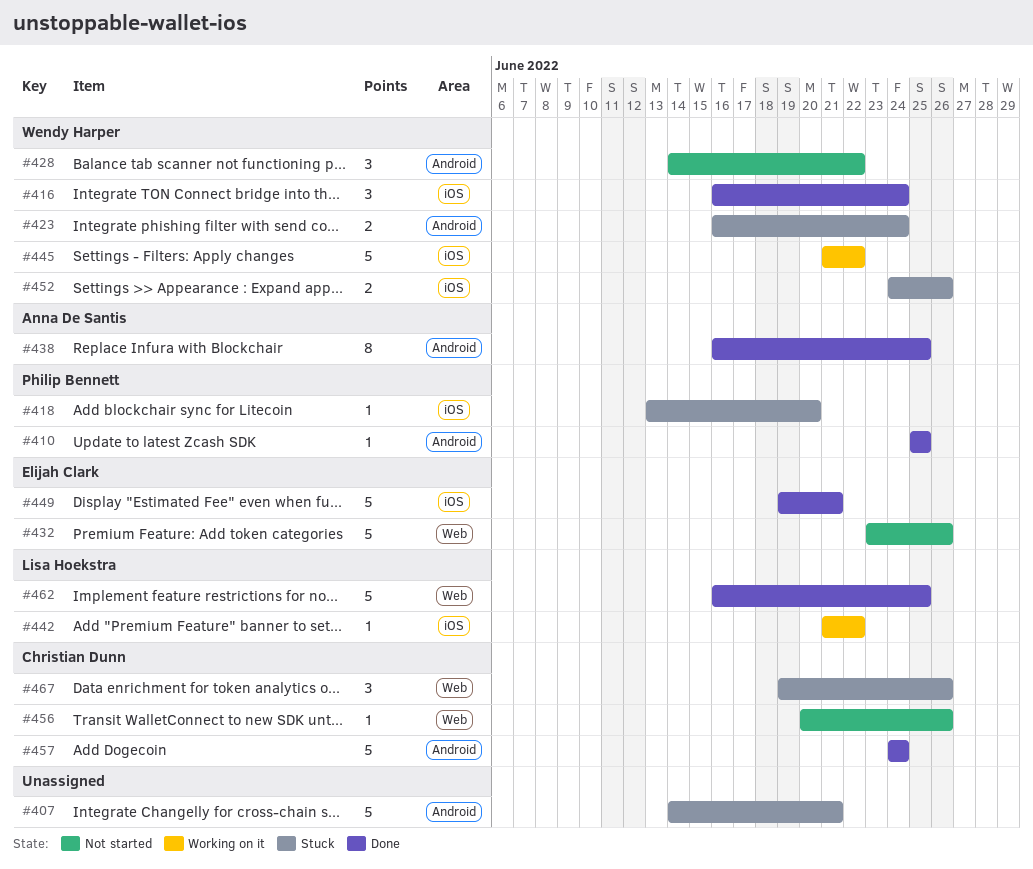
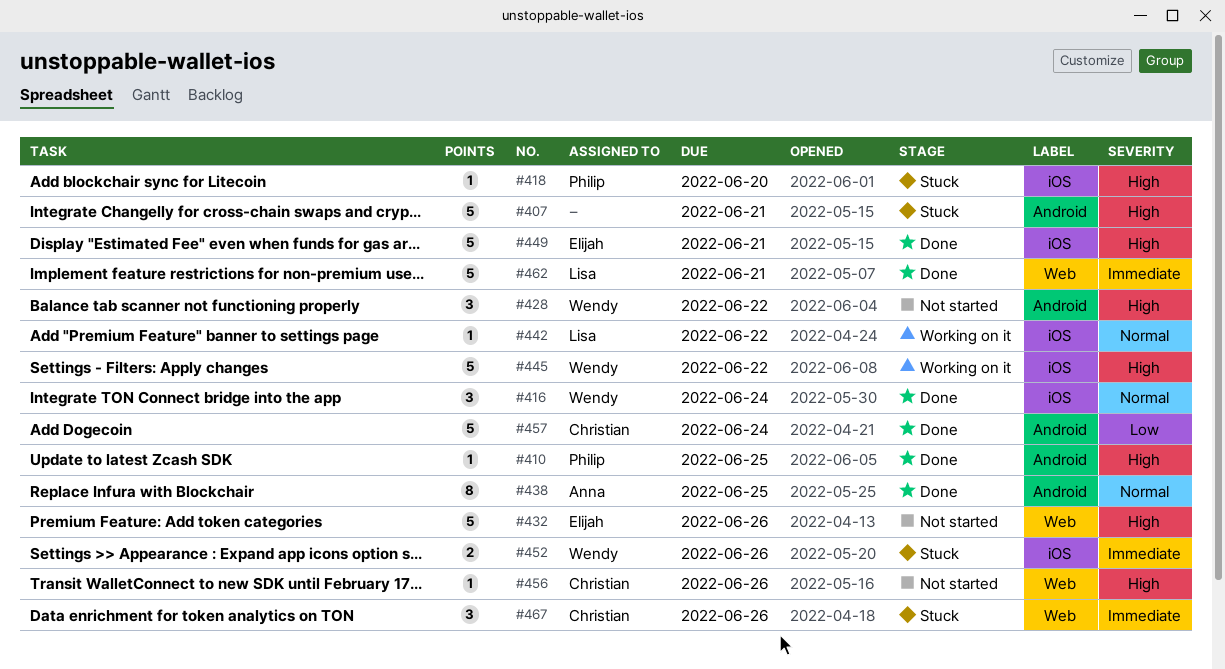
#423: present -> none
#462, due: Jun 25 -> Jun 21

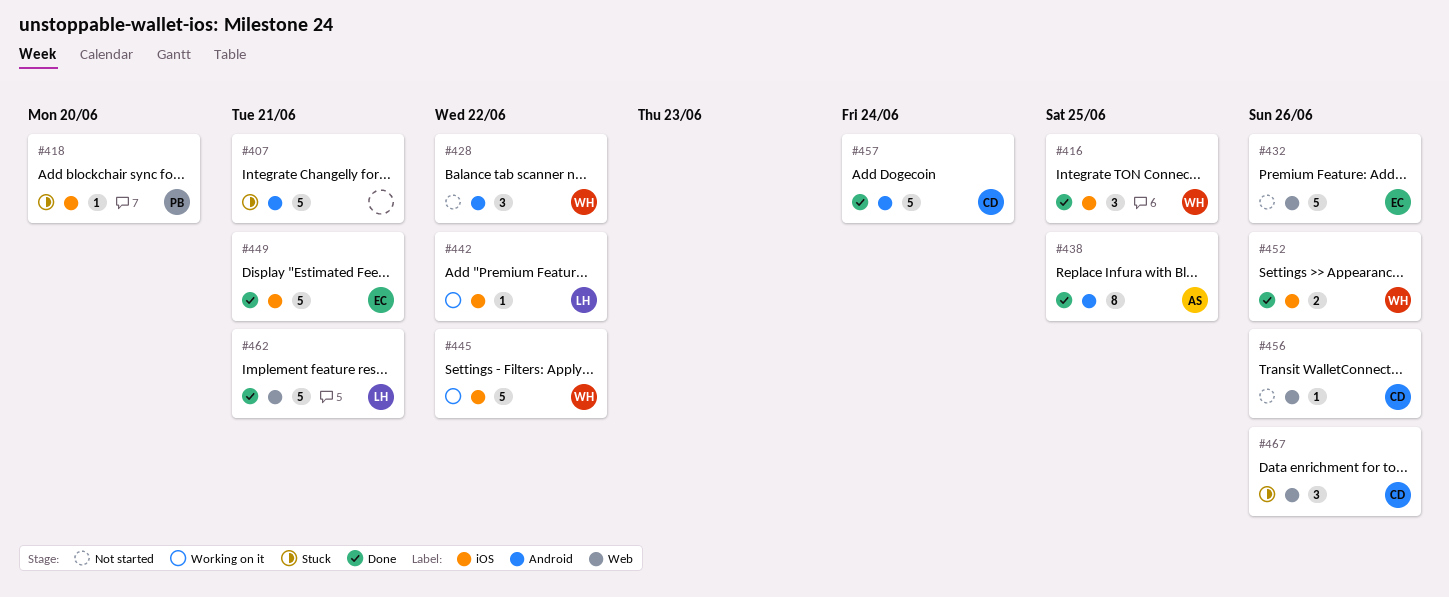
#410: present -> none
#416, due: Jun 24 -> Jun 25
#452, status: Stuck -> Done

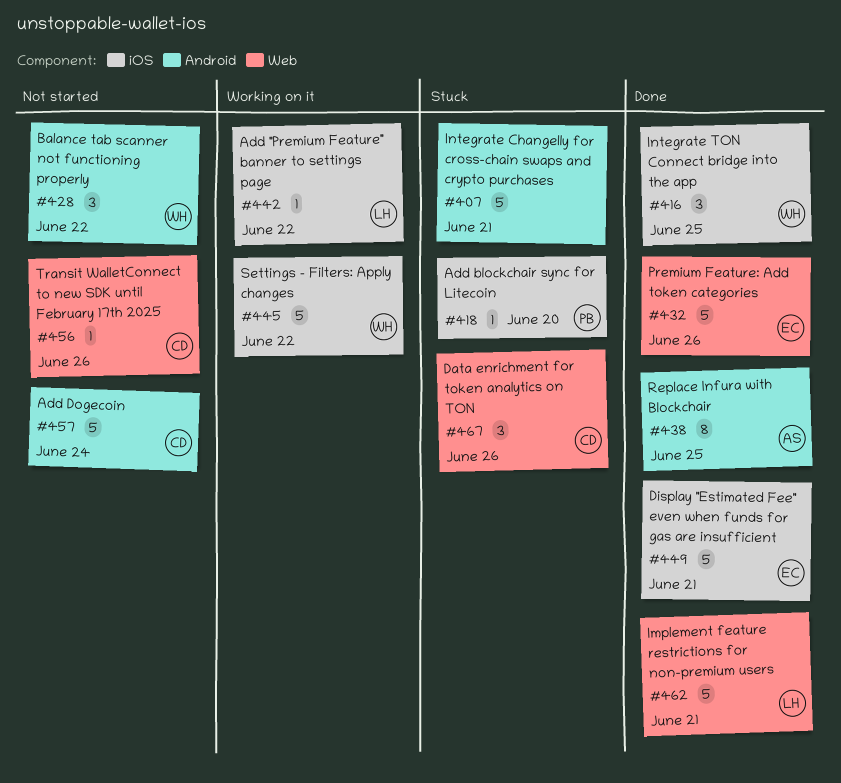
#432, status: Not started -> Done
#452: present -> none
#457, status: Done -> Not started

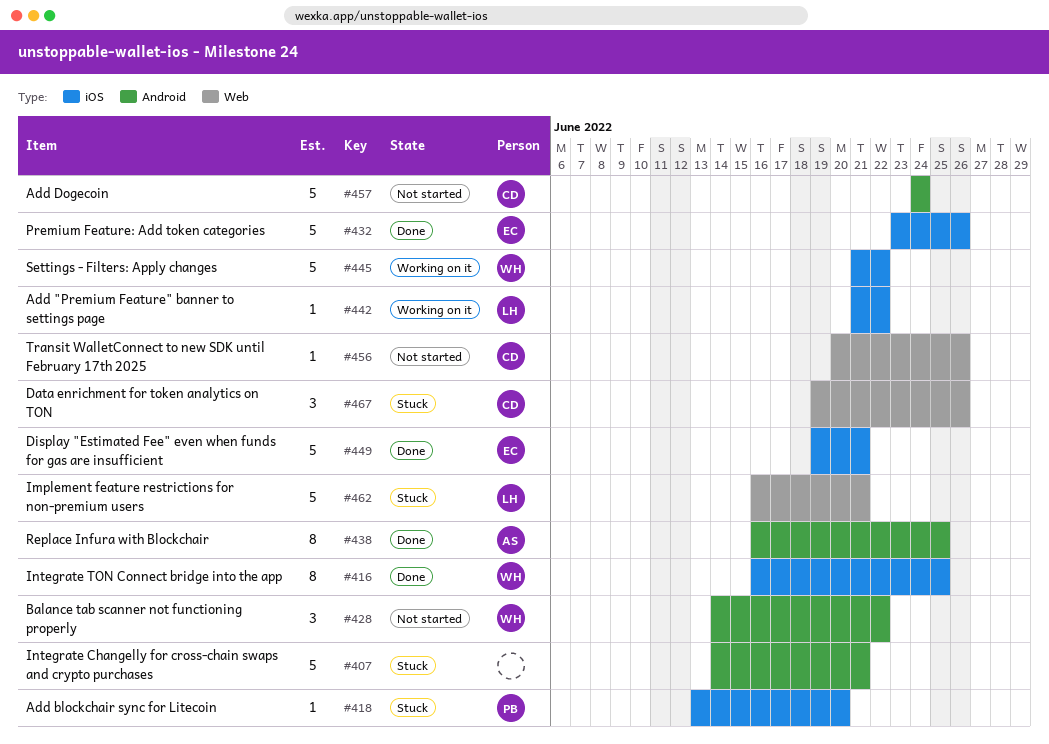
#416, estimate: 3 -> 8
#432, label: Web -> iOS
#462, status: Done -> Stuck

